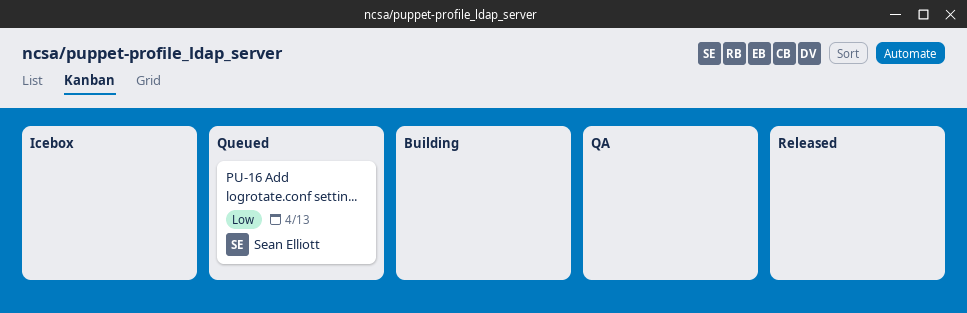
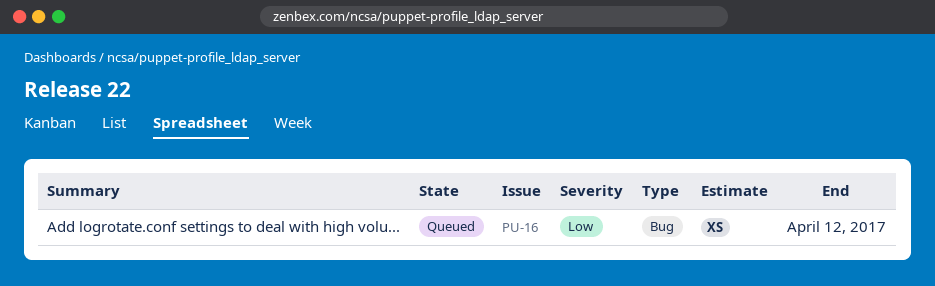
PU-16, due: Apr 13 -> Apr 12

